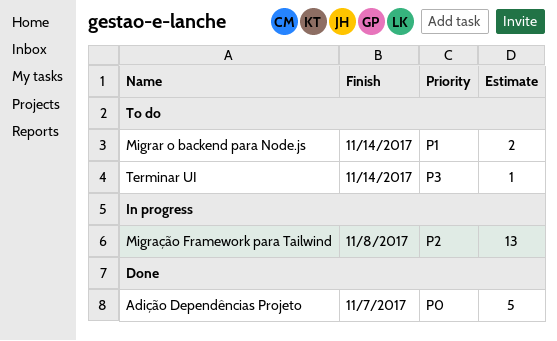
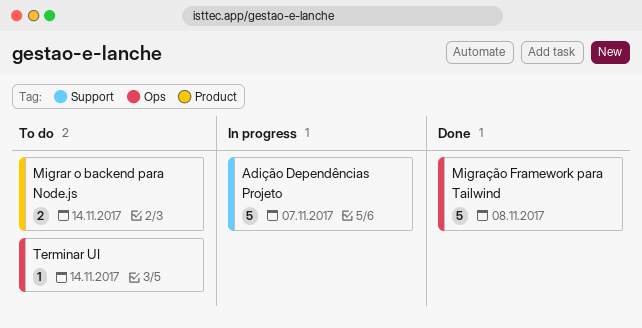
Adição Dependências Projeto, status: Done -> In progress
Migração Framework para Tailwind, status: In progress -> Done
Migração Framework para Tailwind, estimate: 13 -> 5

